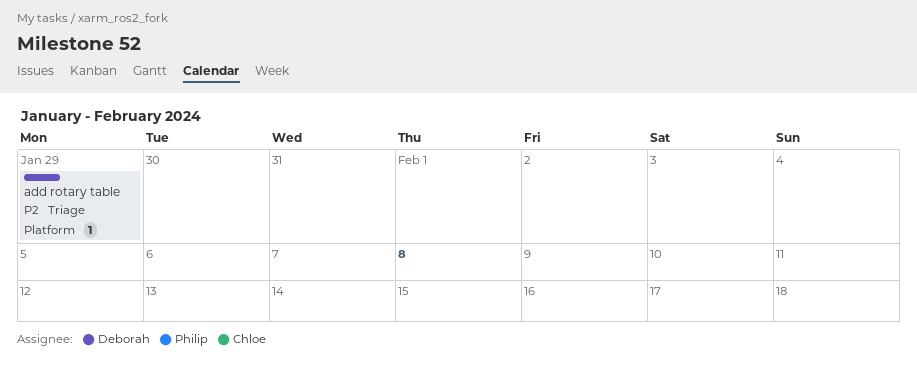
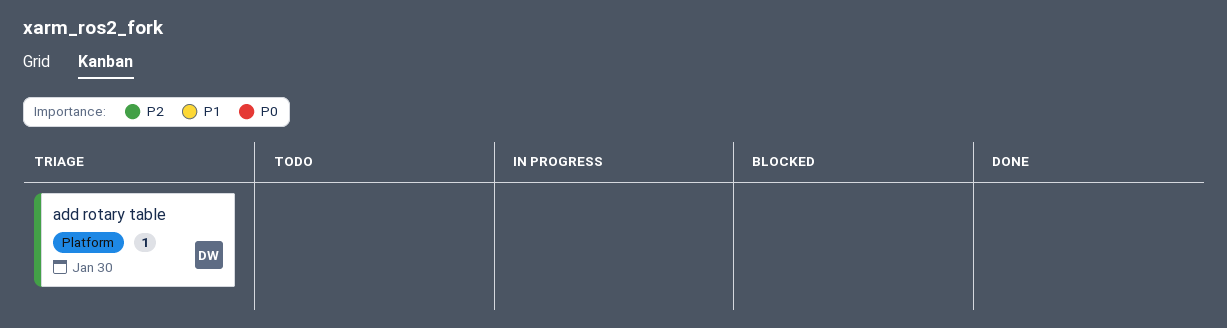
add rotary table, due: Jan 29 -> Jan 30

